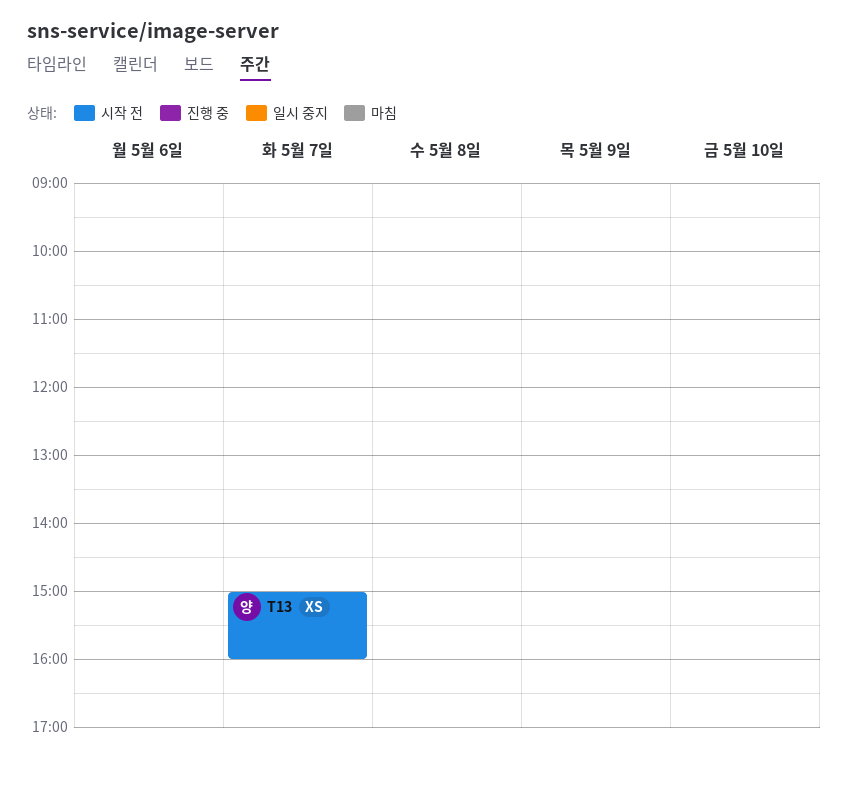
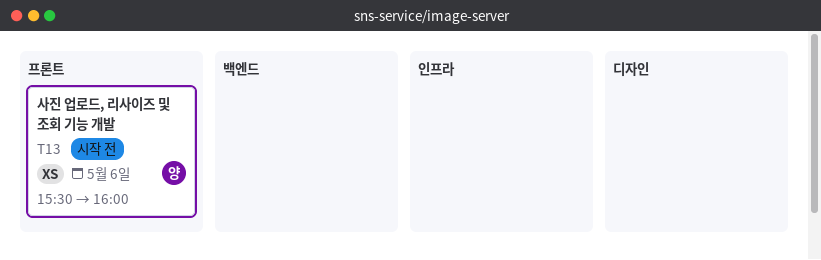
T13, day: May 7 -> May 6
T13, begins: 15:00 -> 15:30

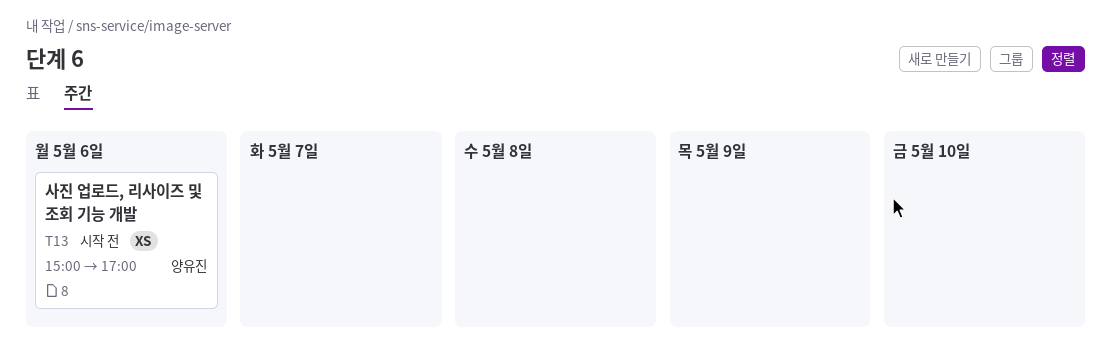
T13, begins: 15:30 -> 15:00
T13, ends: 16:00 -> 17:00

